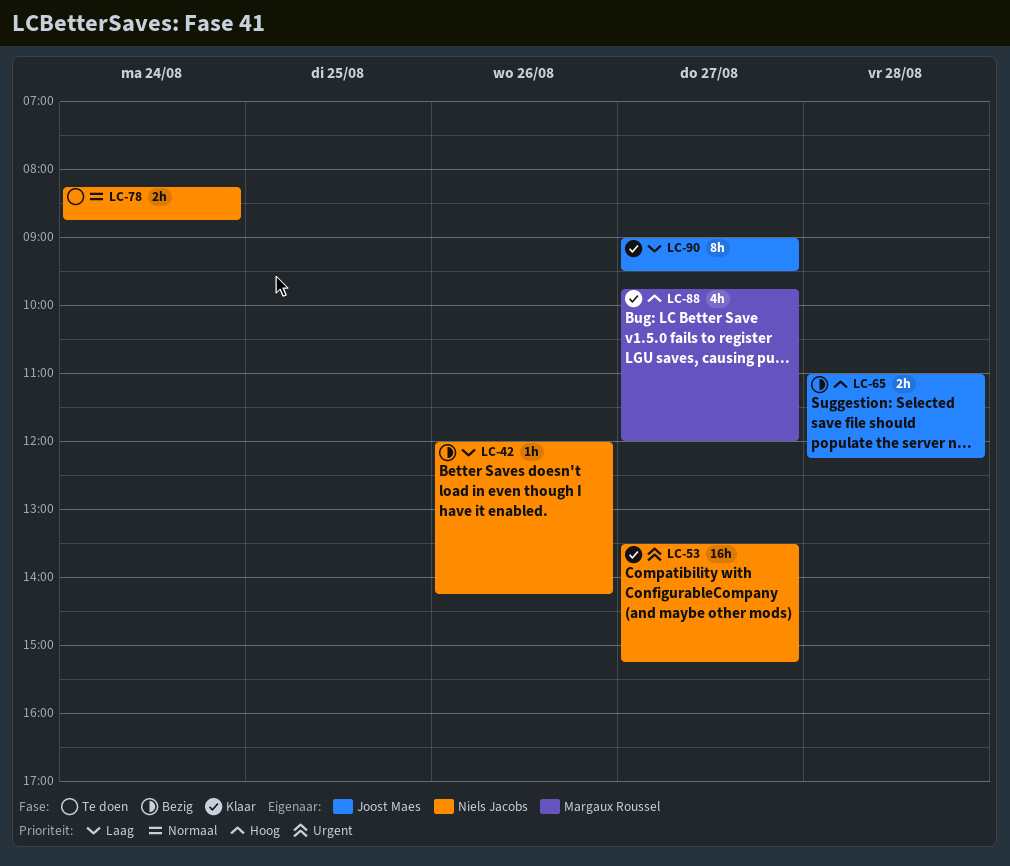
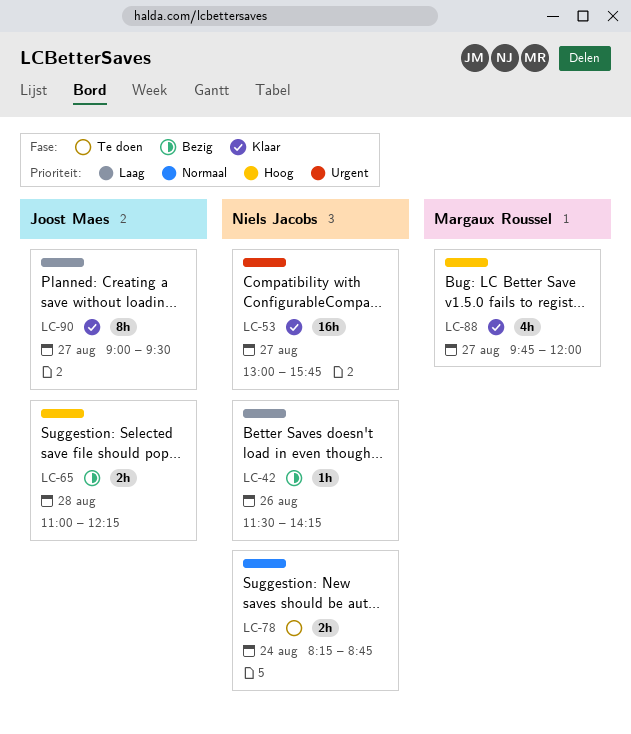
LC-42, begins: 12:00 -> 11:30
LC-53, begins: 13:30 -> 13:00
LC-53, ends: 15:15 -> 15:45

